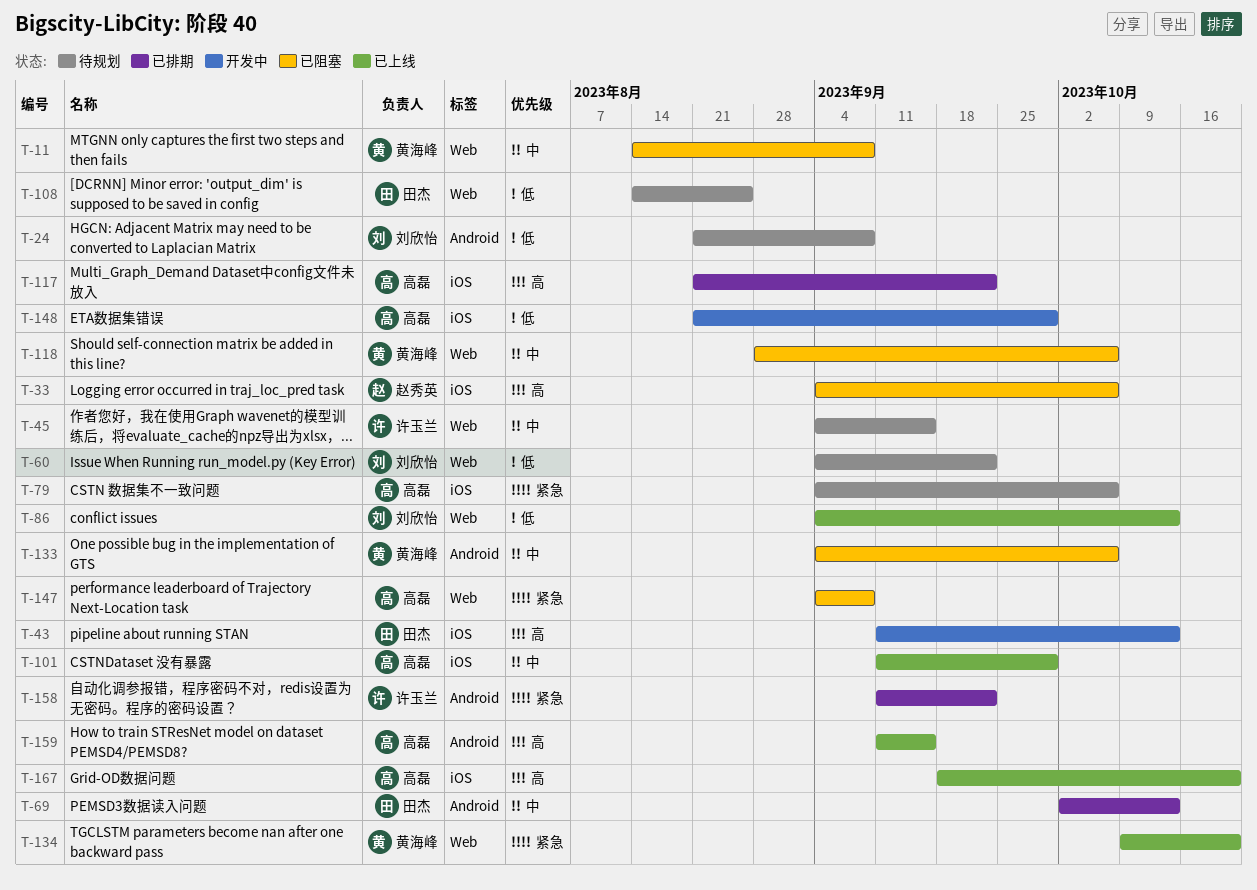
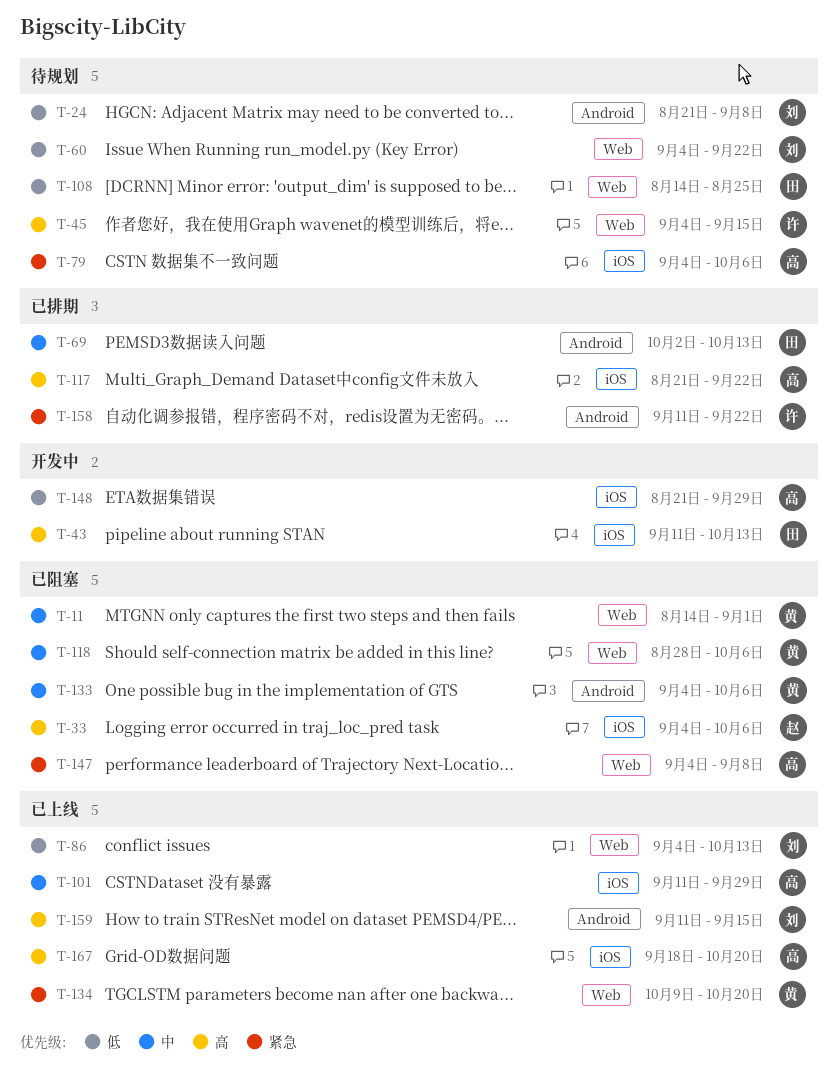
T-11, due: Sep 8 -> Sep 1
T-45, priority: 中 -> 高
T-159, owner: 高磊 -> 刘欣怡

